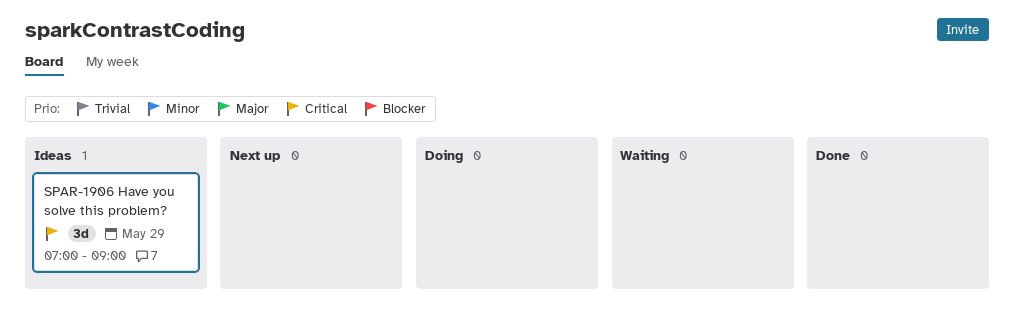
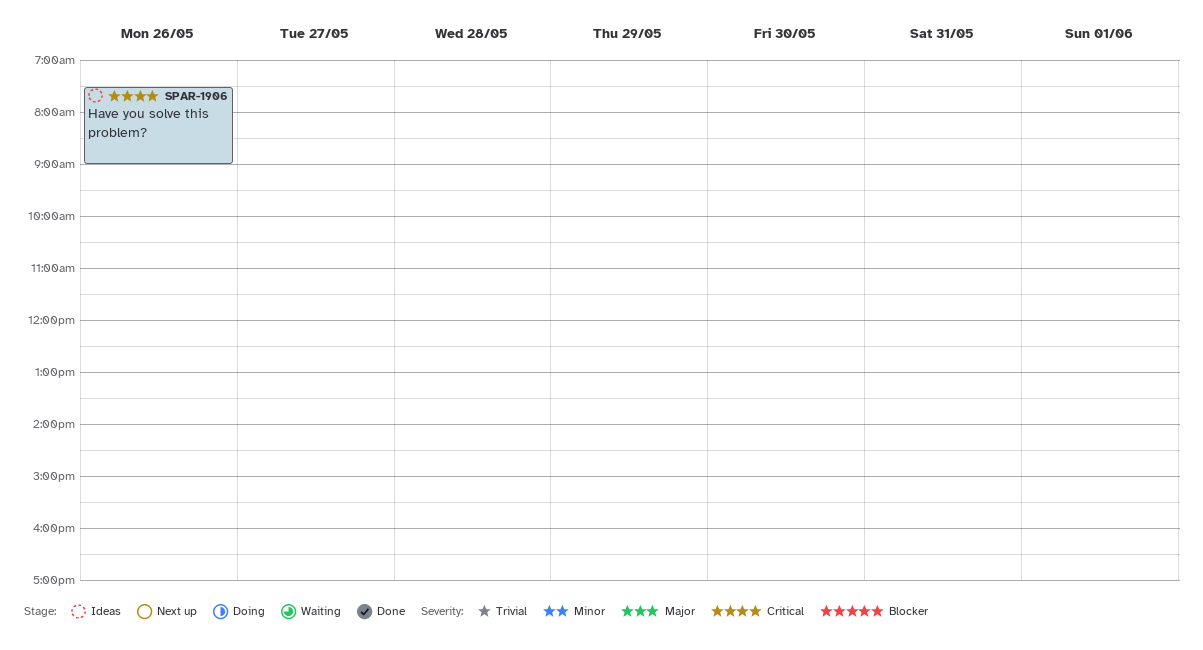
SPAR-1906, day: May 29 -> May 26
SPAR-1906, begins: 07:00 -> 07:30

